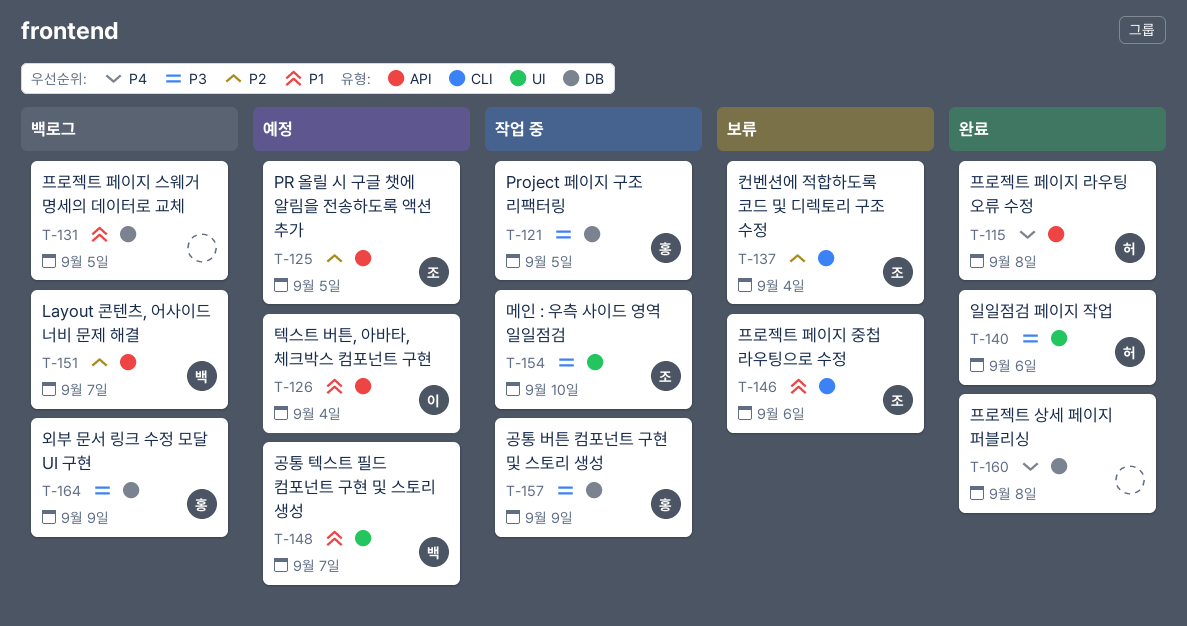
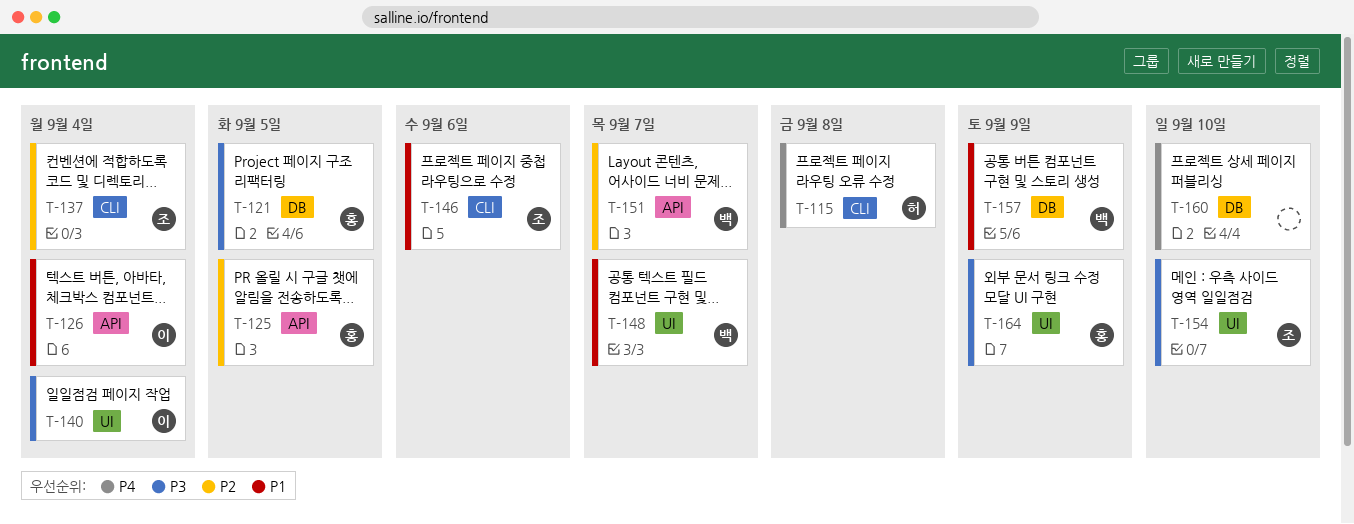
T-115, label: API -> CLI
T-125, owner: 조 -> 홍
T-131: present -> none
T-140, owner: 허 -> 이
T-140, due: Sep 6 -> Sep 4
T-157, owner: 홍 -> 백
T-157, priority: P3 -> P1
T-160, due: Sep 8 -> Sep 10
T-164, label: DB -> UI

